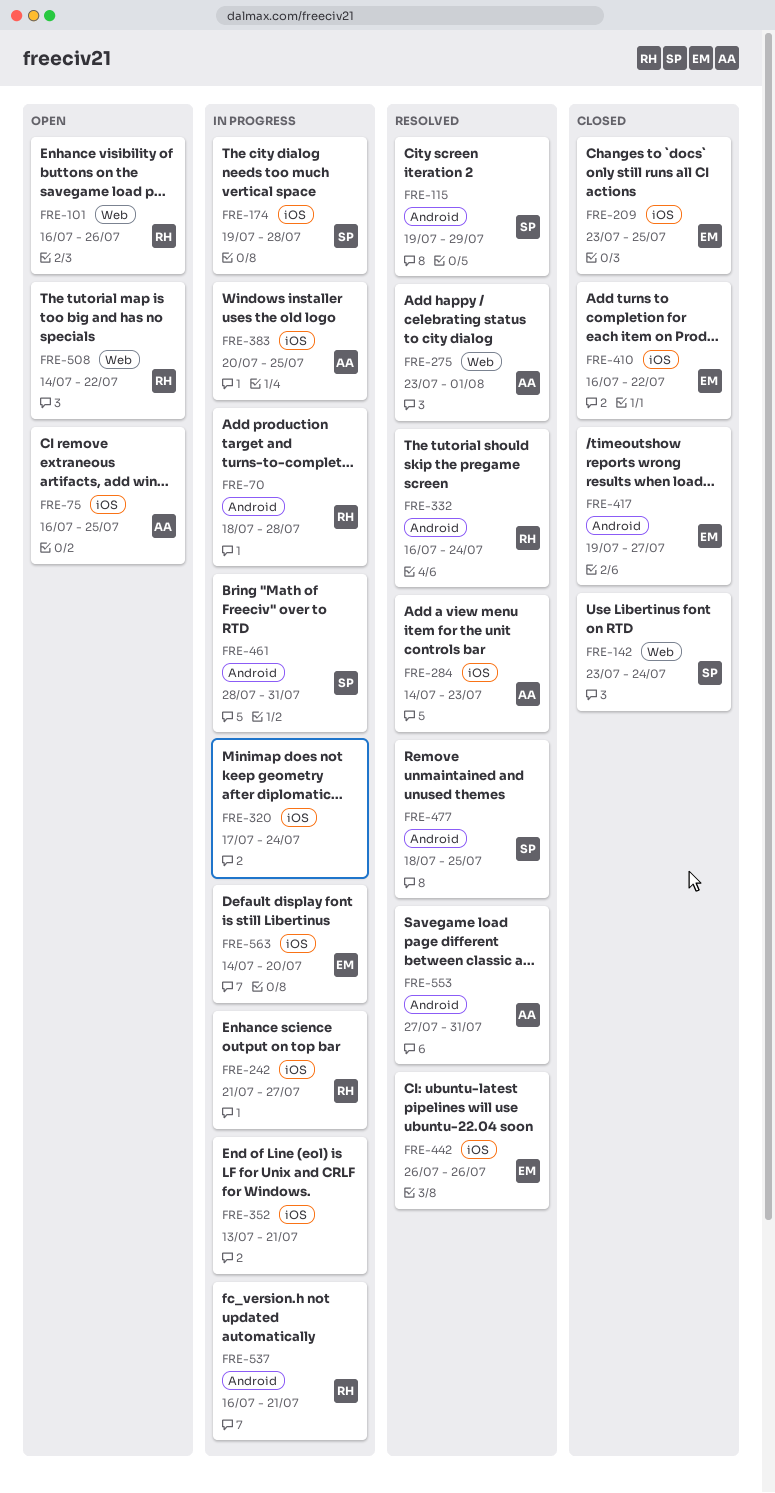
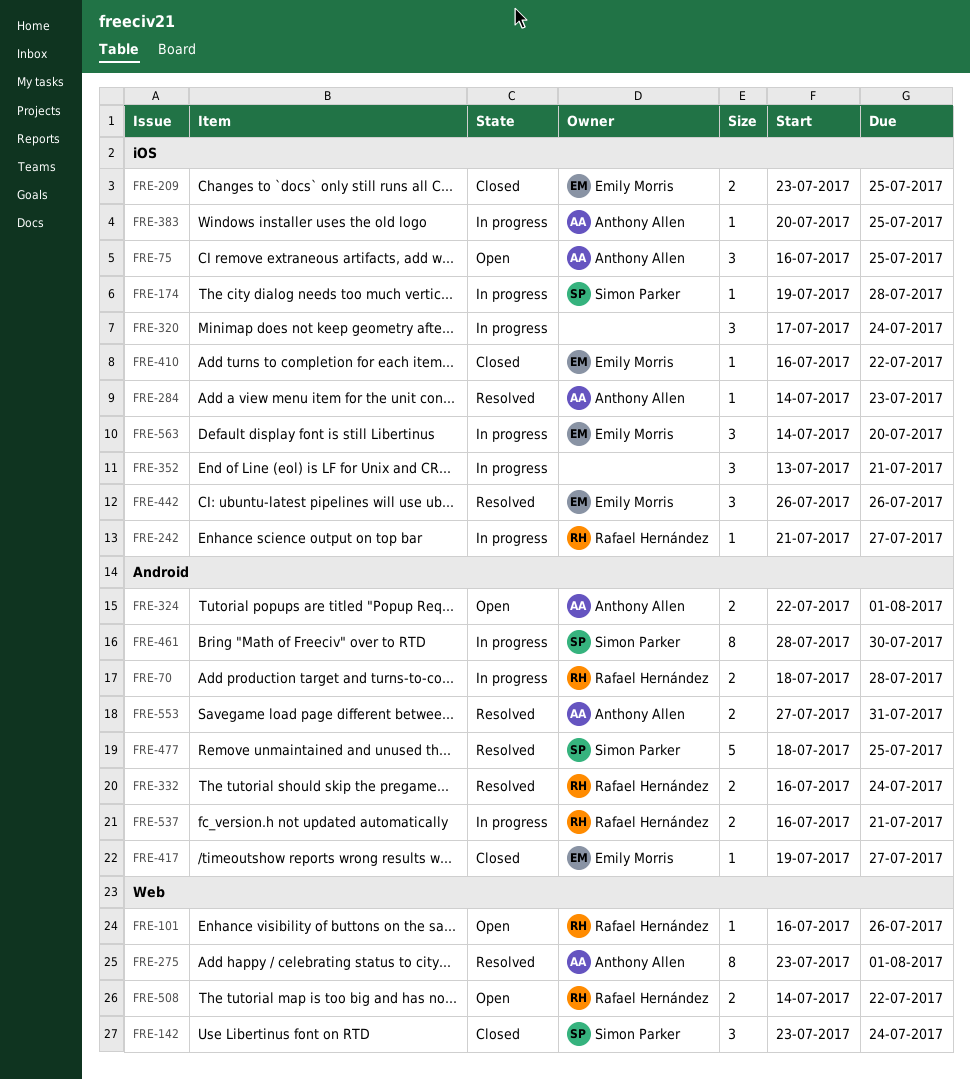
FRE-115: present -> none
FRE-324: none -> present
FRE-461, due: Jul 31 -> Jul 30

